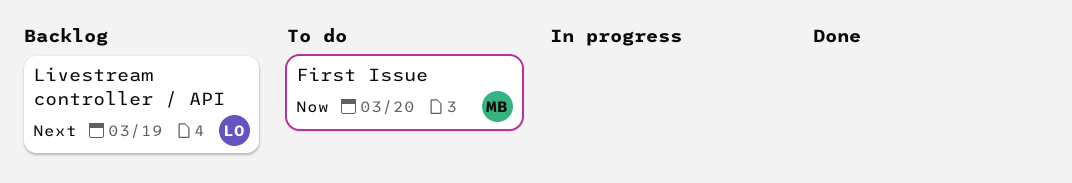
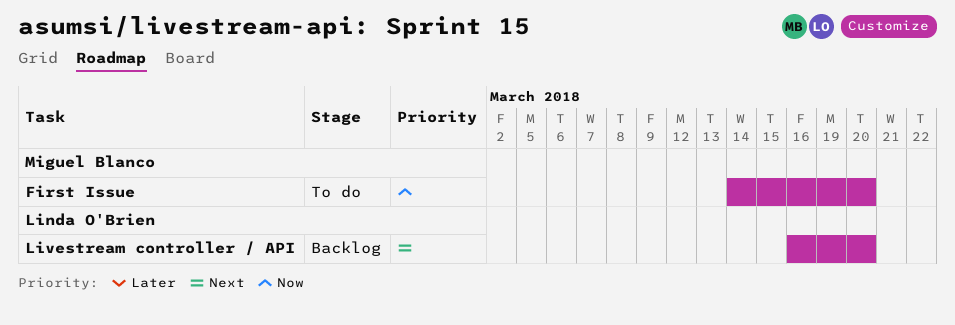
Livestream controller / API, due: Mar 19 -> Mar 20

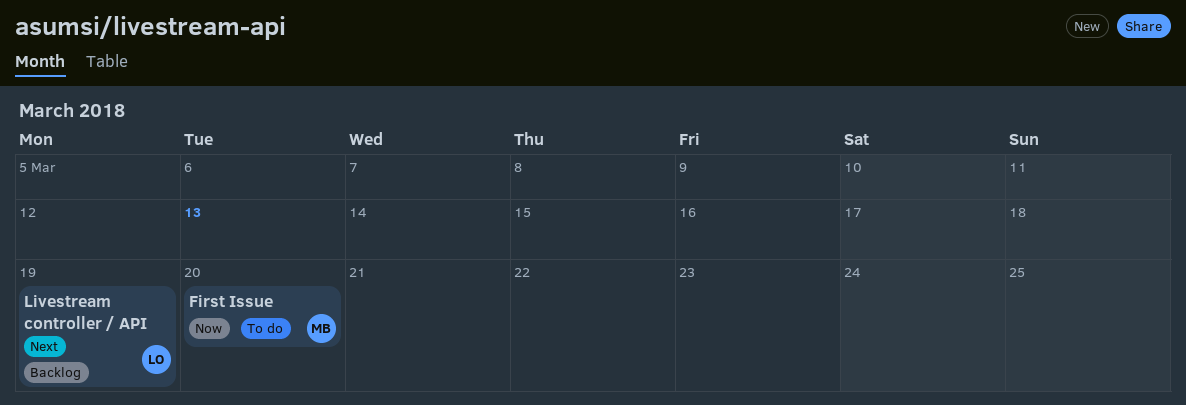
Livestream controller / API, due: Mar 20 -> Mar 19

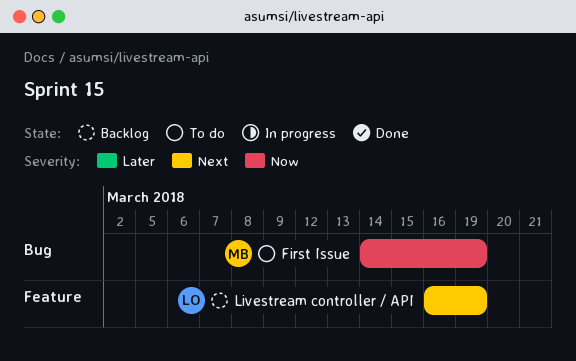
First Issue, due: Mar 20 -> Mar 19

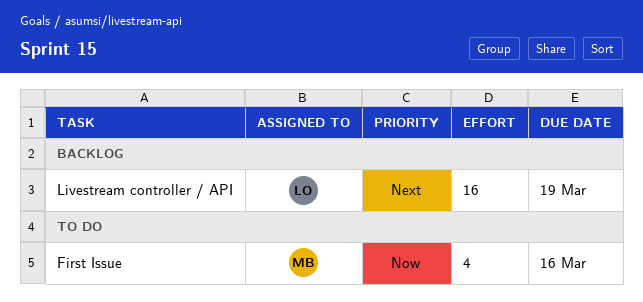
First Issue, due: Mar 19 -> Mar 16

